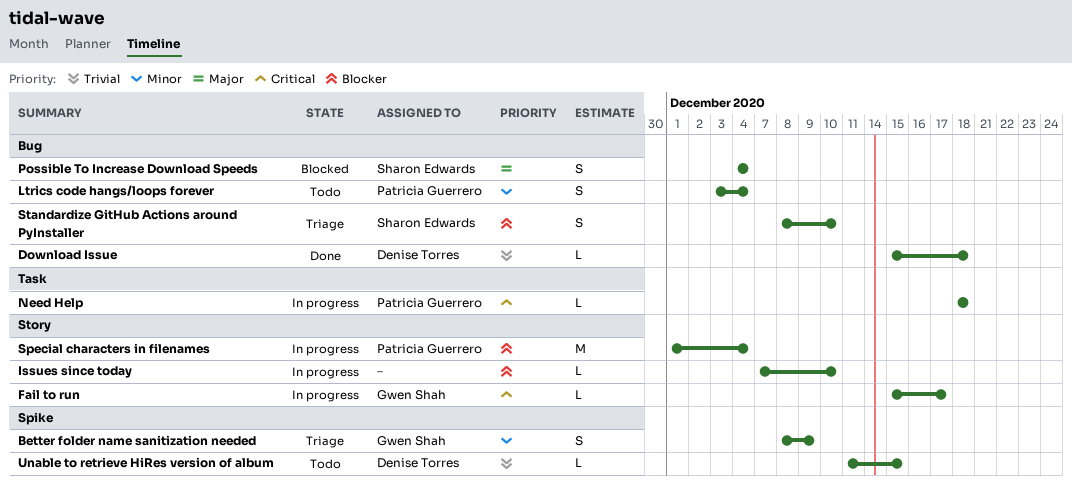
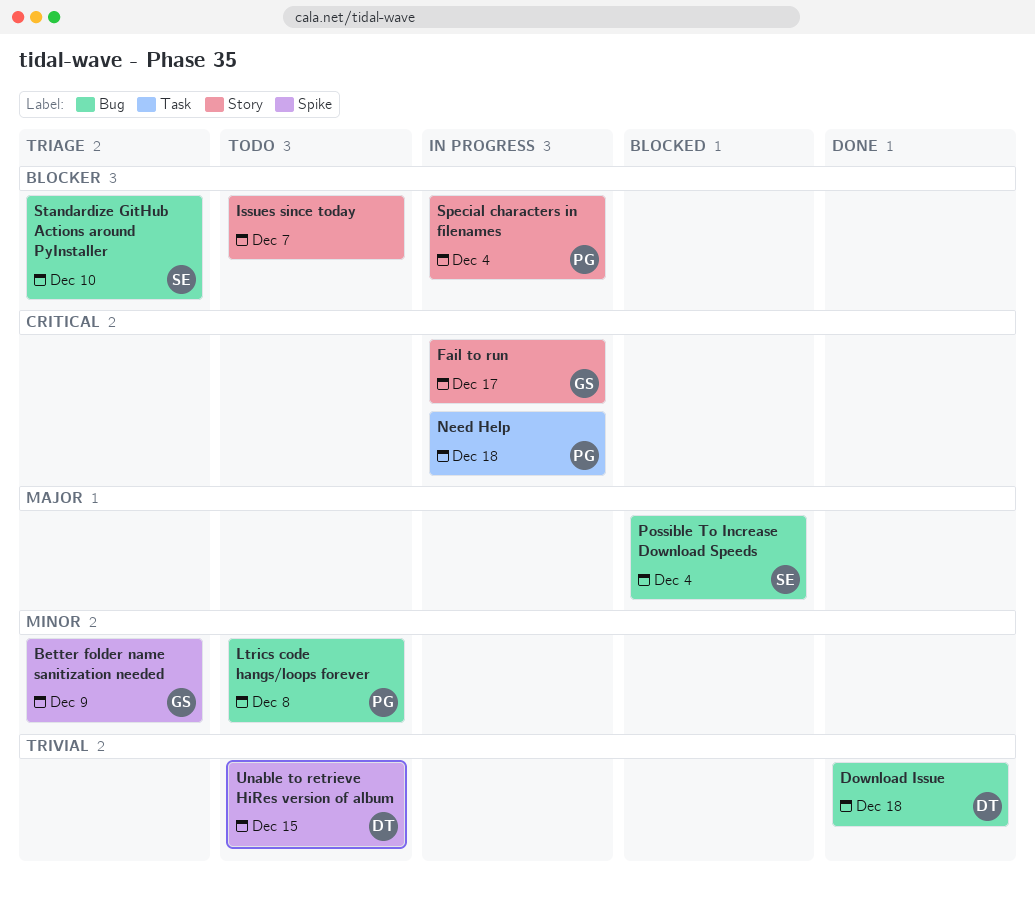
Issues since today, status: In progress -> Todo
Issues since today, due: Dec 10 -> Dec 7
Ltrics code hangs/loops forever, due: Dec 4 -> Dec 8

